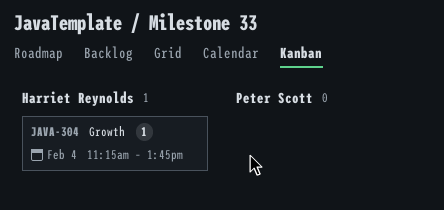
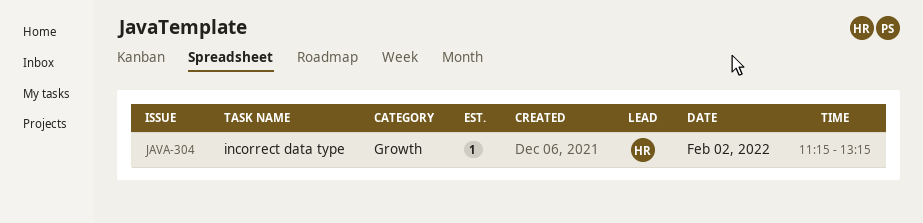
JAVA-304, day: Feb 4 -> Feb 2
JAVA-304, ends: 13:45 -> 13:15

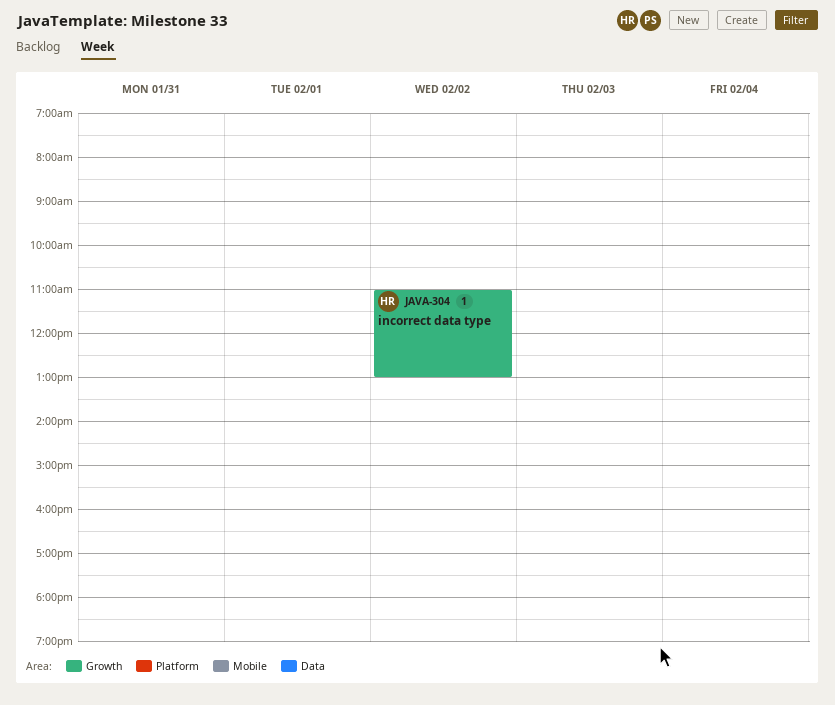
JAVA-304, begins: 11:15 -> 11:00
JAVA-304, ends: 13:15 -> 13:00

